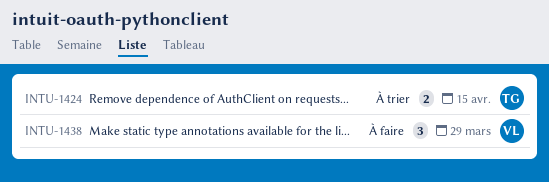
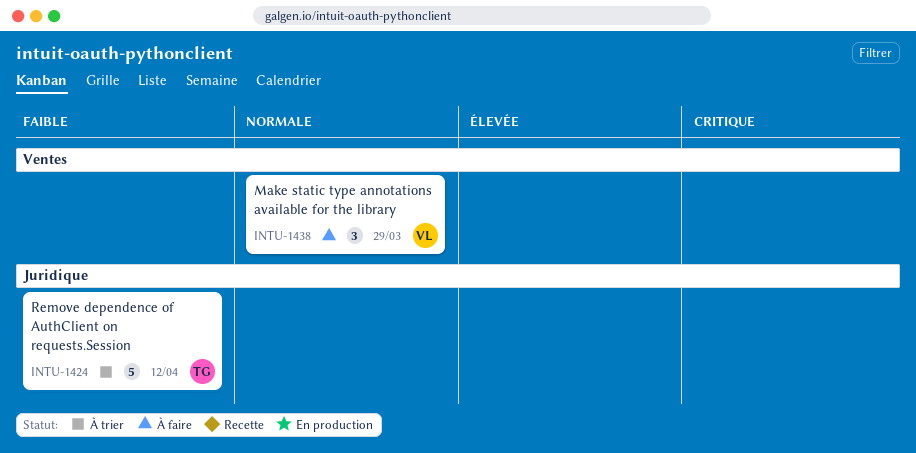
INTU-1424, estimate: 2 -> 5
INTU-1424, due: Apr 15 -> Apr 12

